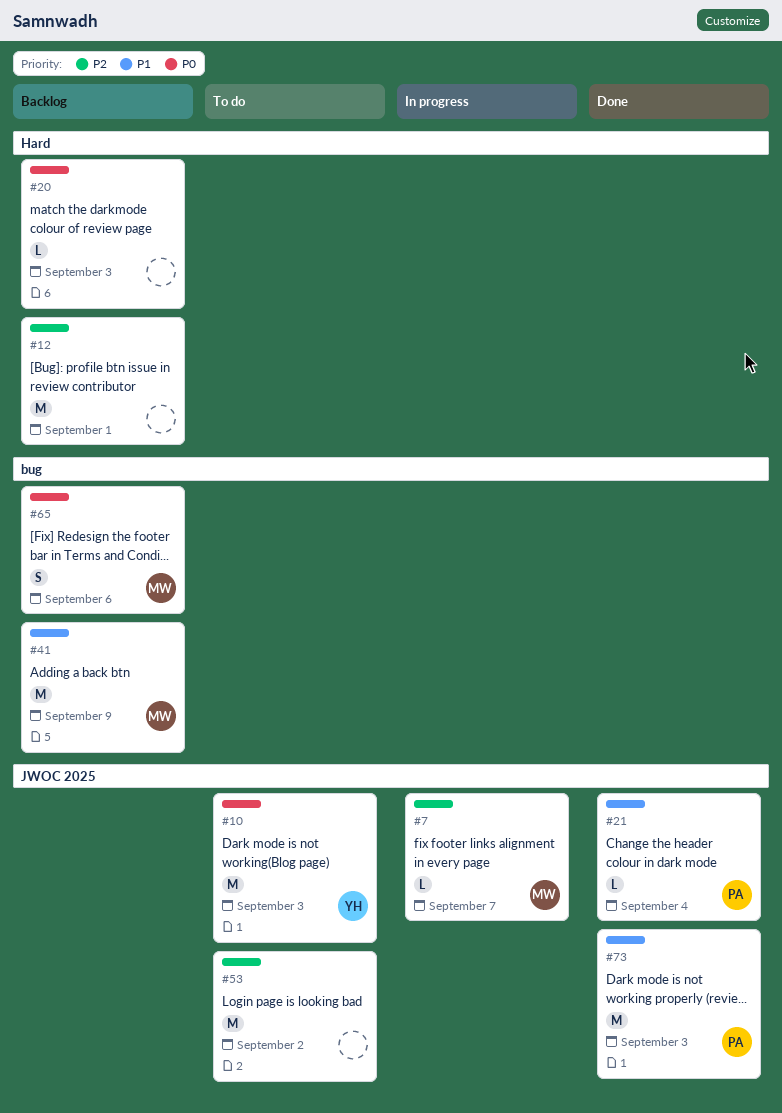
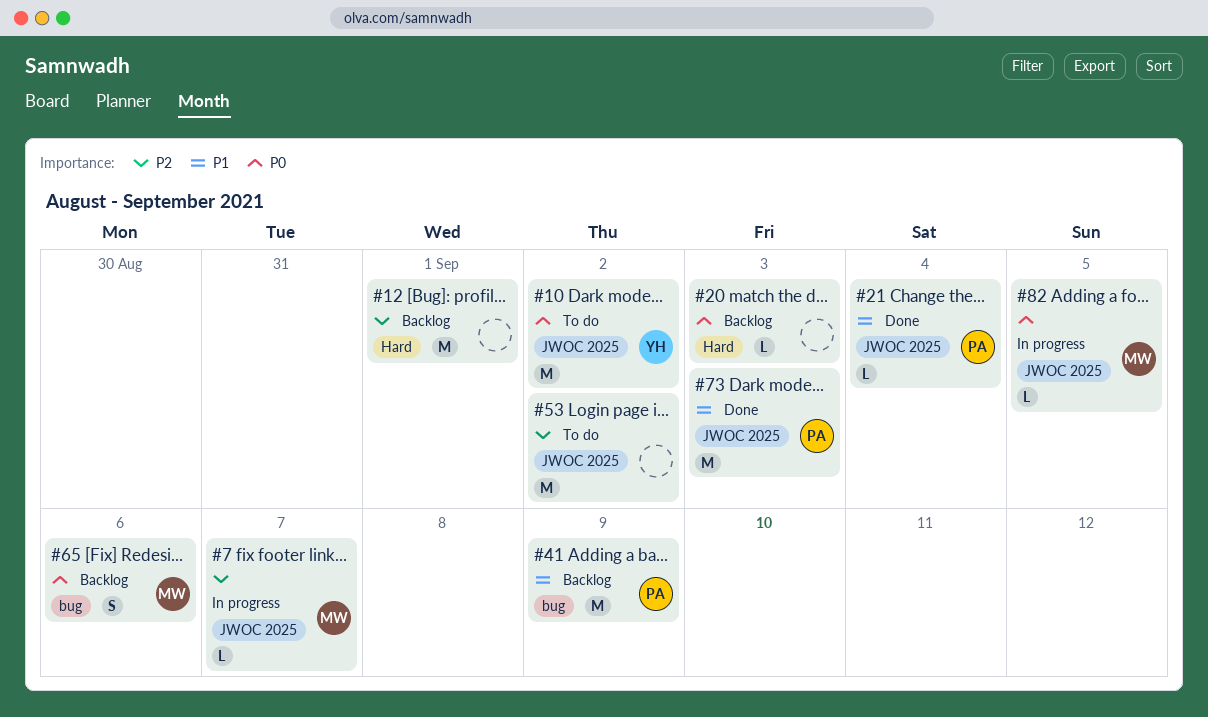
#10, due: Sep 3 -> Sep 2
#41, owner: MW -> PA
#82: none -> present

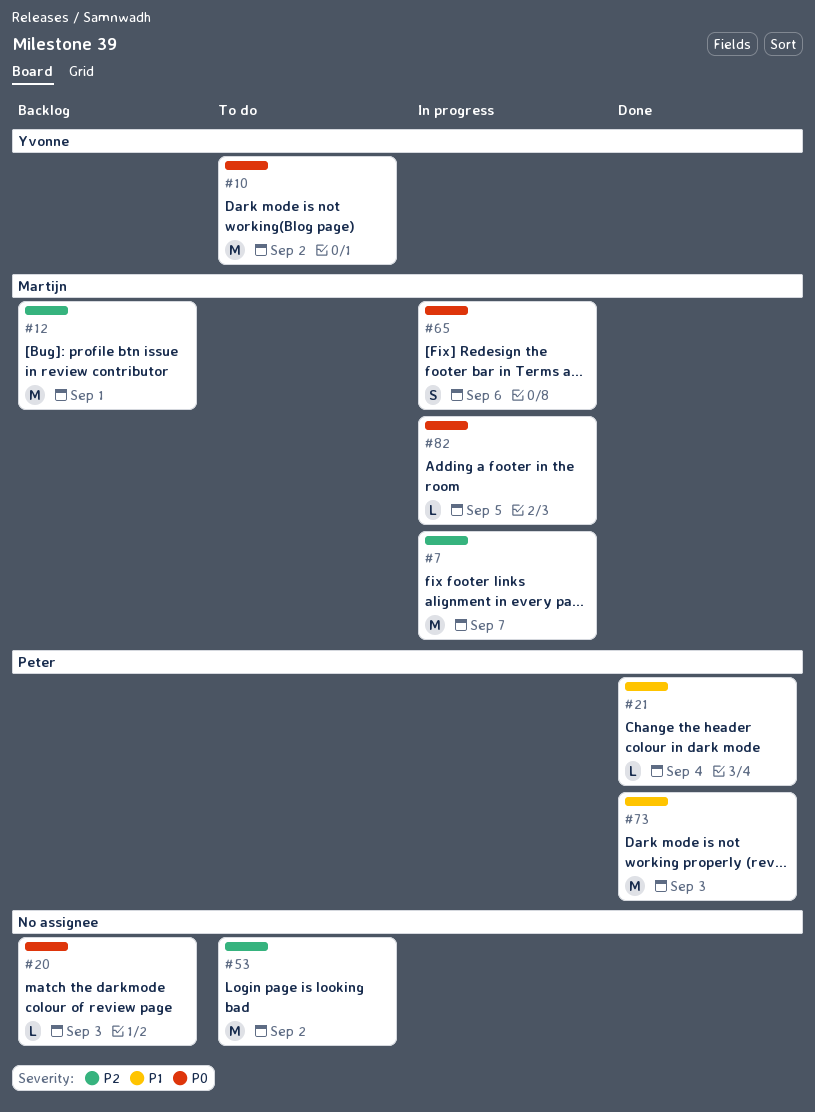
#7, estimate: L -> M
#12, owner: none -> Martijn
#41: present -> none
#65, status: Backlog -> In progress

